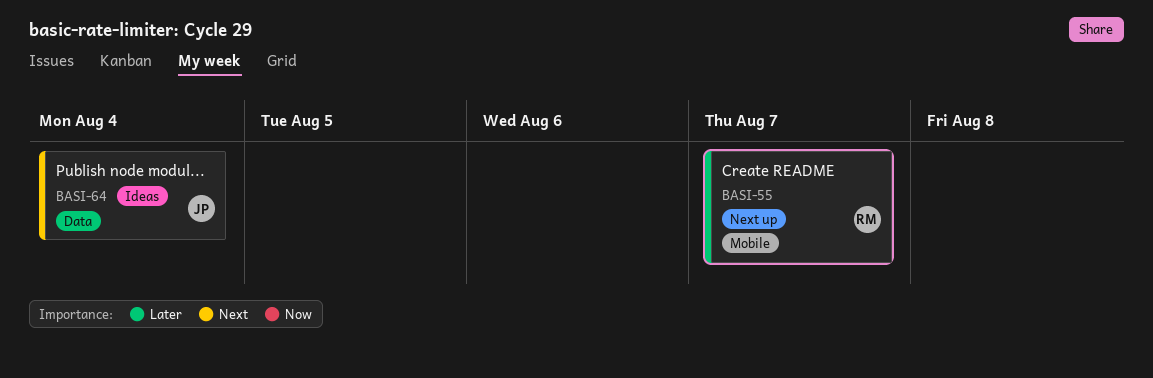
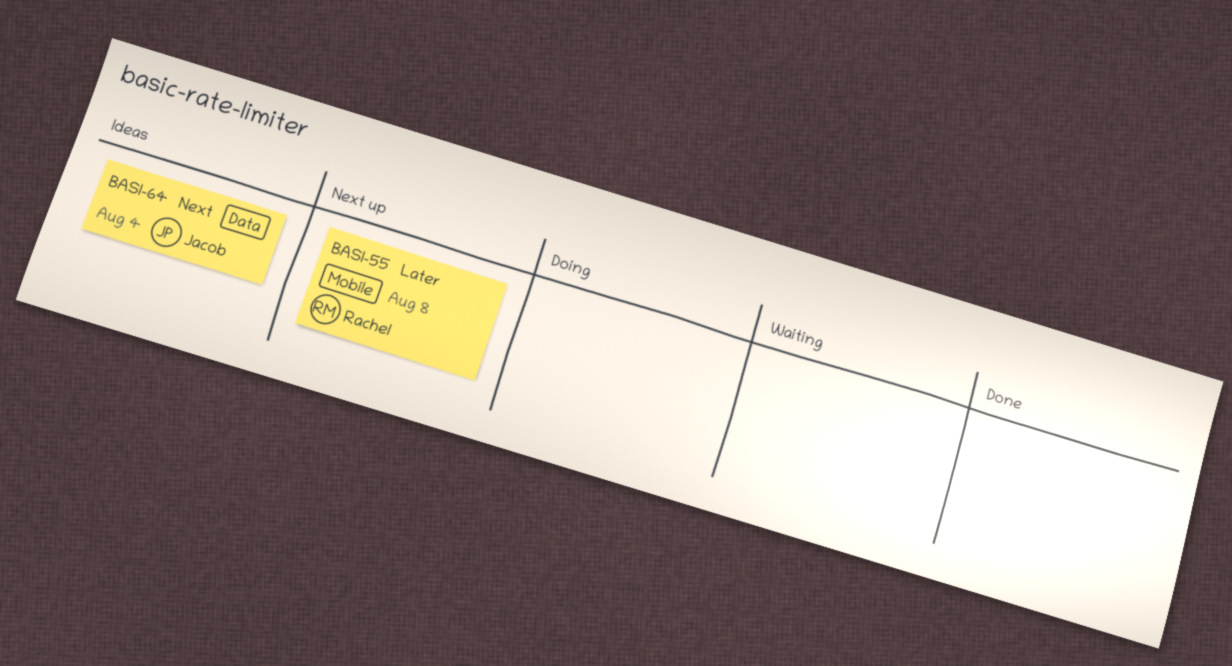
BASI-55, due: Aug 7 -> Aug 8

